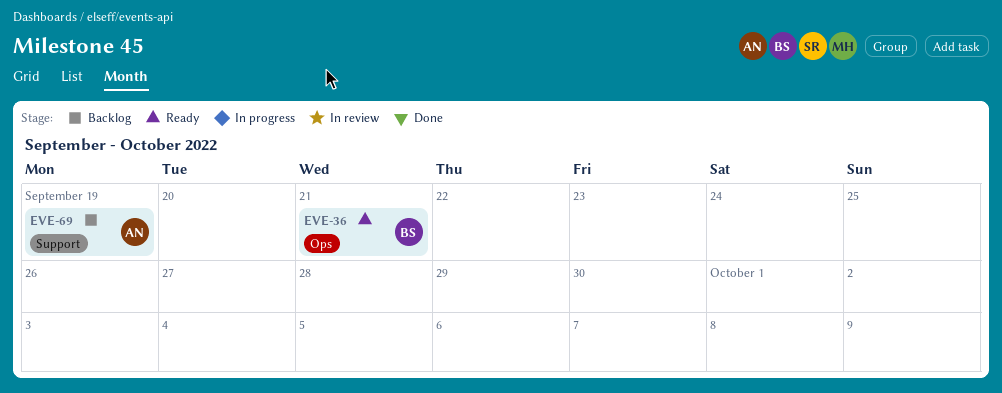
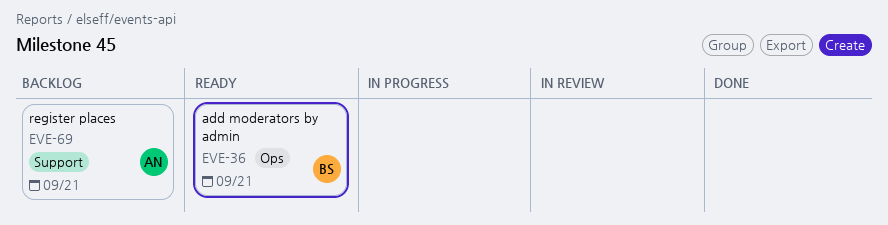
EVE-69, due: Sep 19 -> Sep 21

